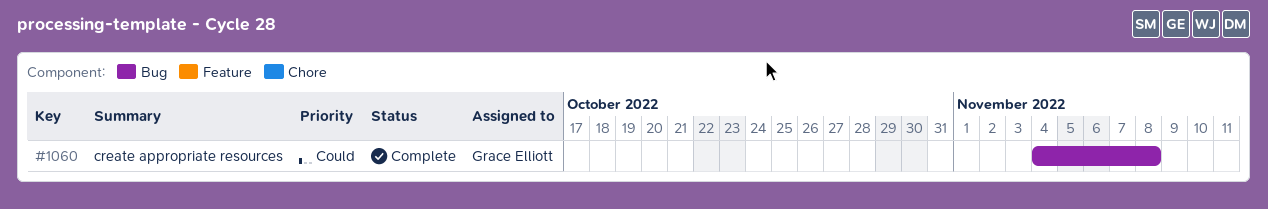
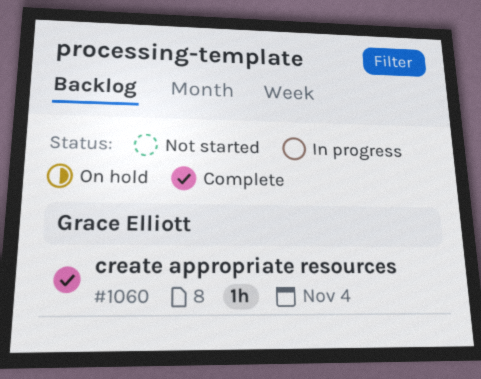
#1060, due: Nov 8 -> Nov 4

